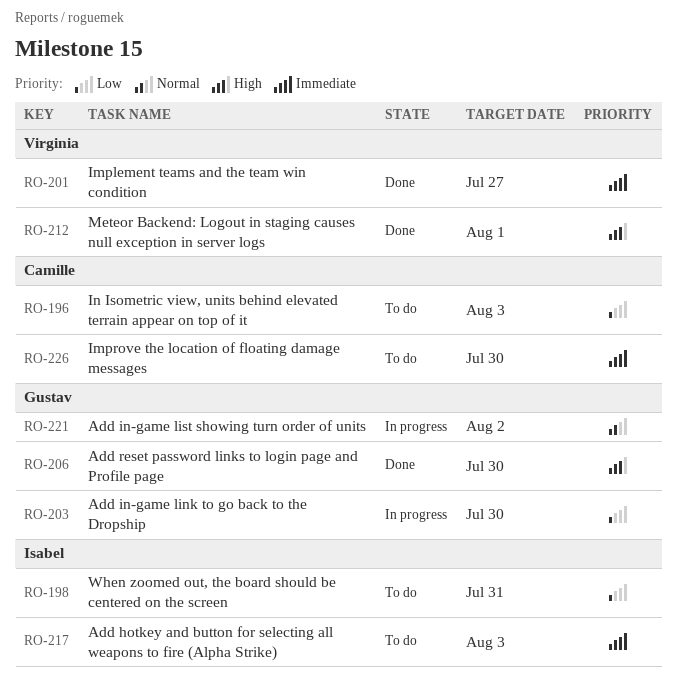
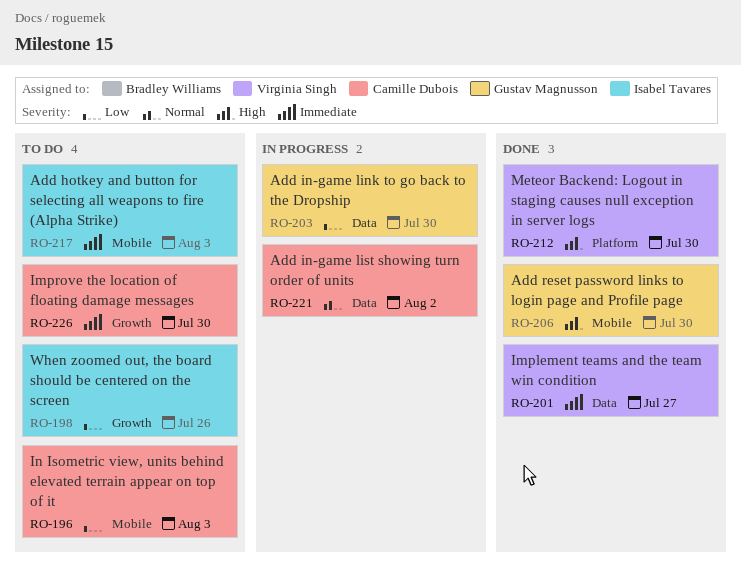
RO-198, due: Jul 31 -> Jul 26
RO-212, due: Aug 1 -> Jul 30
RO-221, owner: Gustav Magnusson -> Camille Dubois

